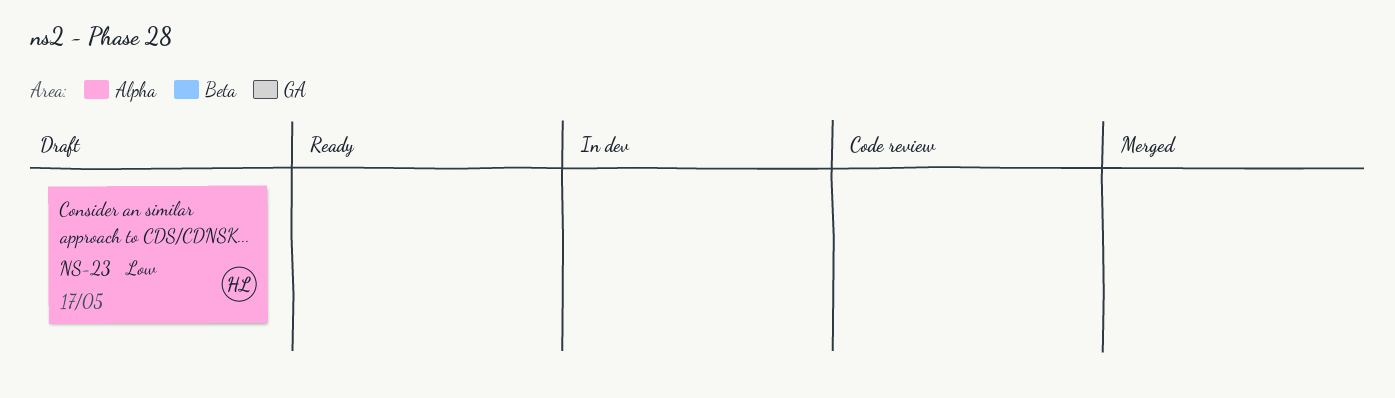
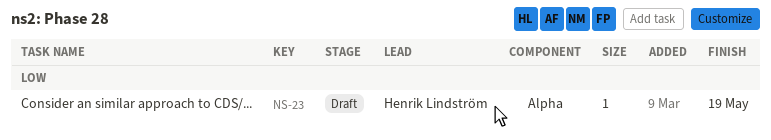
NS-23, due: May 17 -> May 19

